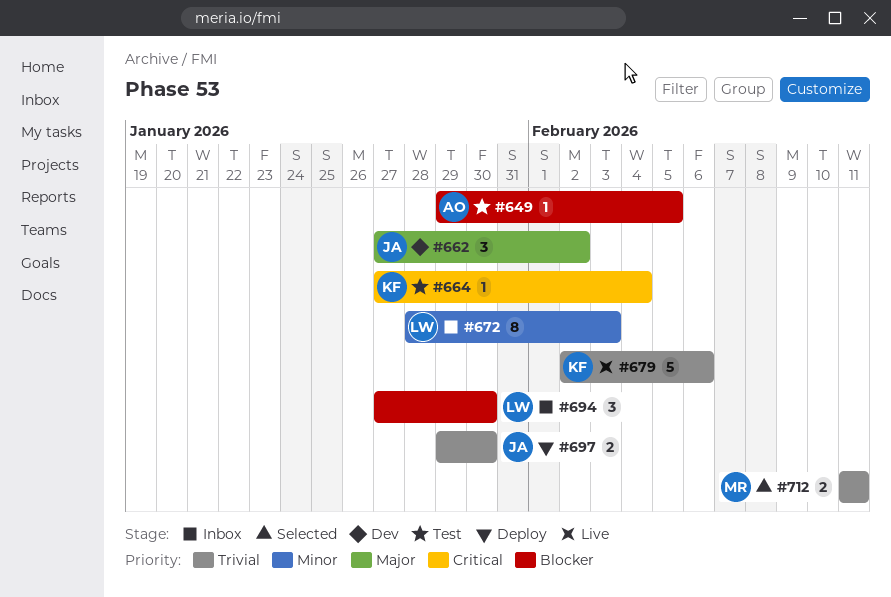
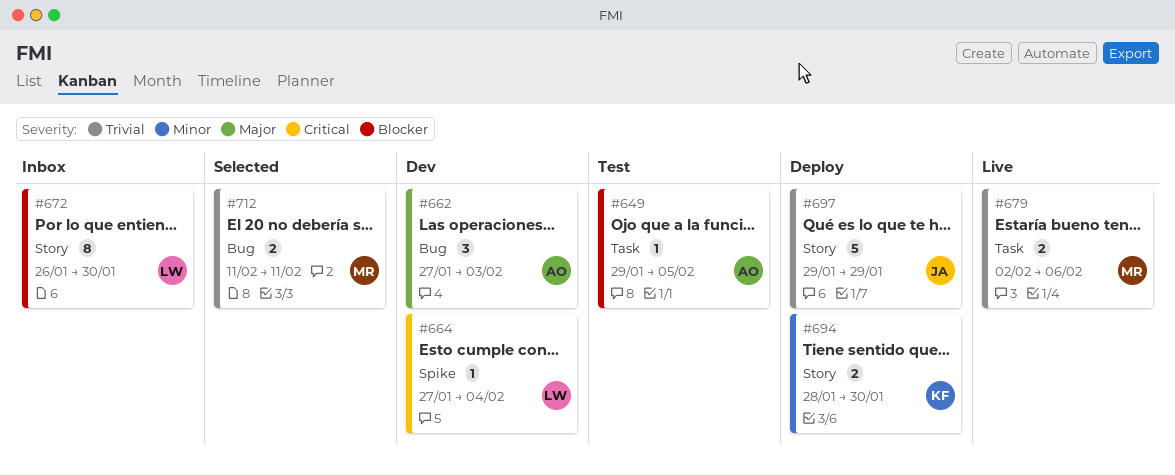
#662, owner: JA -> AO
#662, due: Feb 2 -> Feb 3
#664, status: Test -> Dev
#664, owner: KF -> LW
#672, priority: Minor -> Blocker
#672, start: Jan 28 -> Jan 26
#672, due: Feb 3 -> Jan 30
#679, owner: KF -> MR
#679, estimate: 5 -> 2
#694, status: Inbox -> Deploy
#694, owner: LW -> KF
#694, priority: Blocker -> Minor
#694, estimate: 3 -> 2
#694, start: Jan 27 -> Jan 28
#697, estimate: 2 -> 5
#697, due: Jan 30 -> Jan 29

